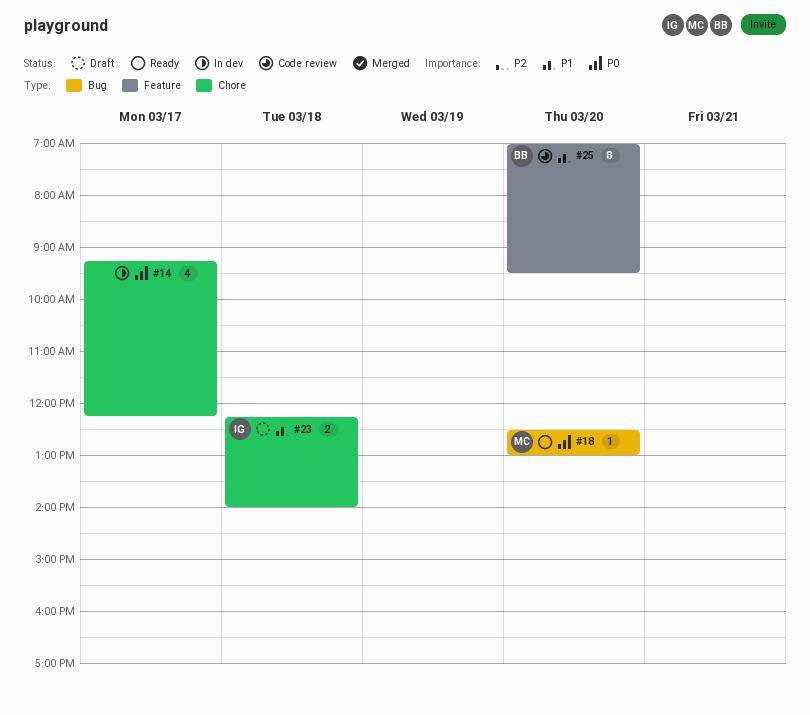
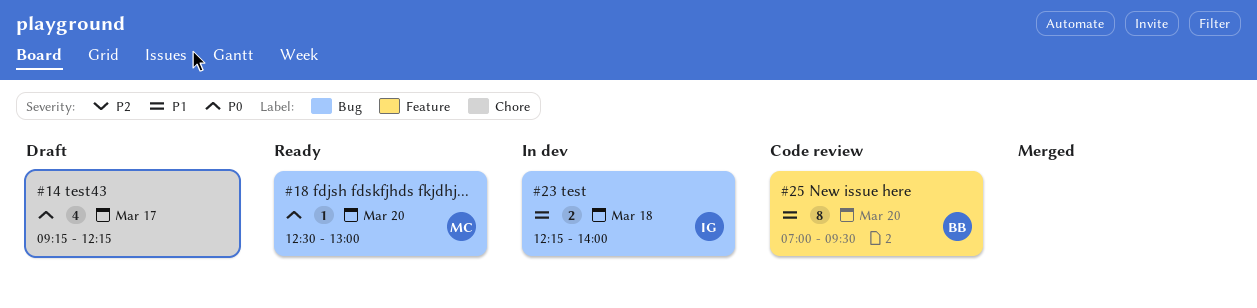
#14, status: In dev -> Draft
#23, status: Draft -> In dev
#23, label: Chore -> Bug

